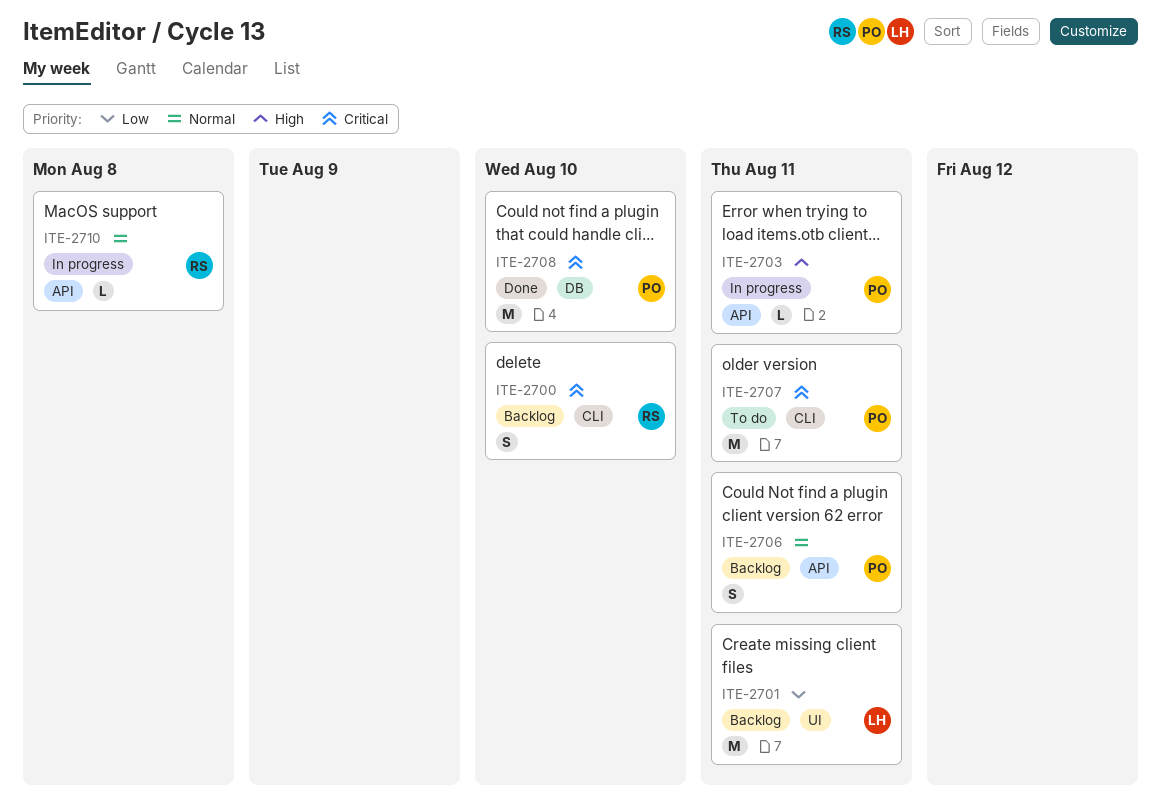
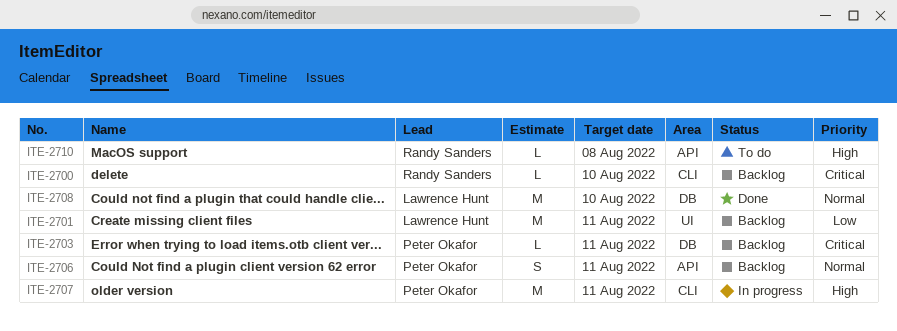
ITE-2700, estimate: S -> L
ITE-2703, status: In progress -> Backlog
ITE-2703, priority: High -> Critical
ITE-2703, label: API -> DB
ITE-2707, status: To do -> In progress
ITE-2707, priority: Critical -> High
ITE-2708, owner: Peter Okafor -> Lawrence Hunt
ITE-2708, priority: Critical -> Normal
ITE-2710, status: In progress -> To do
ITE-2710, priority: Normal -> High

